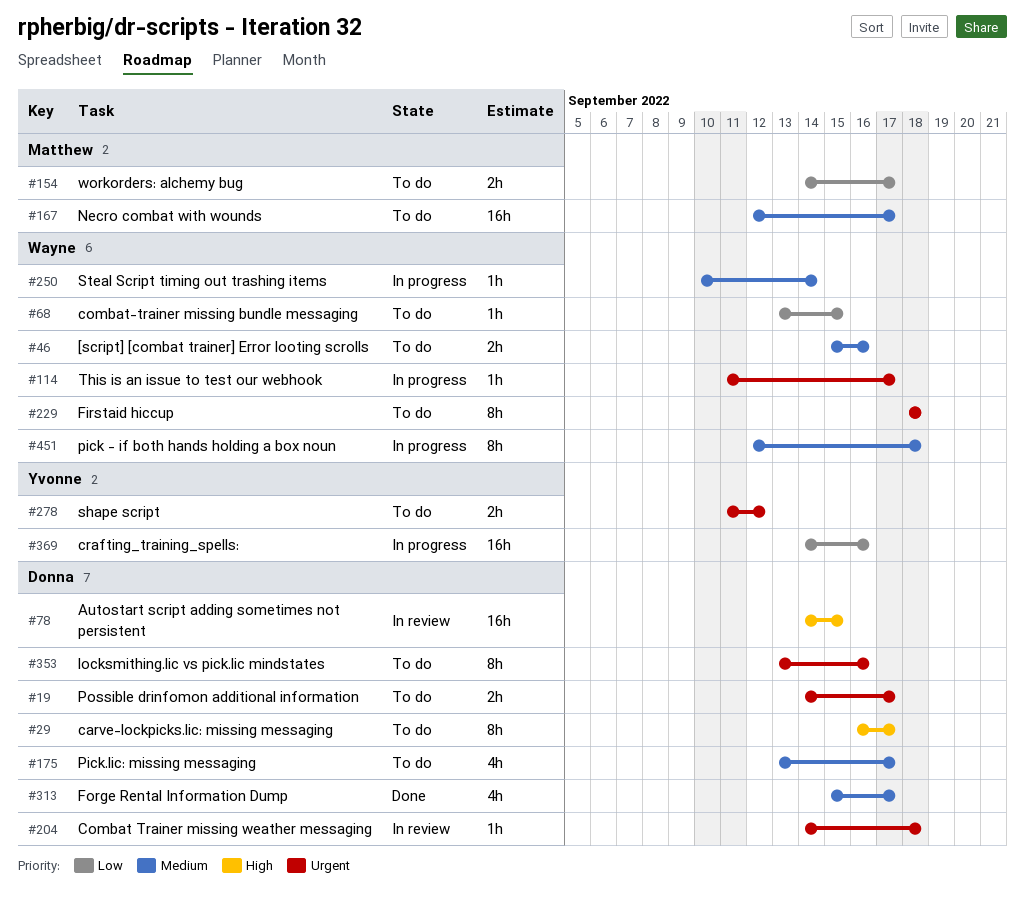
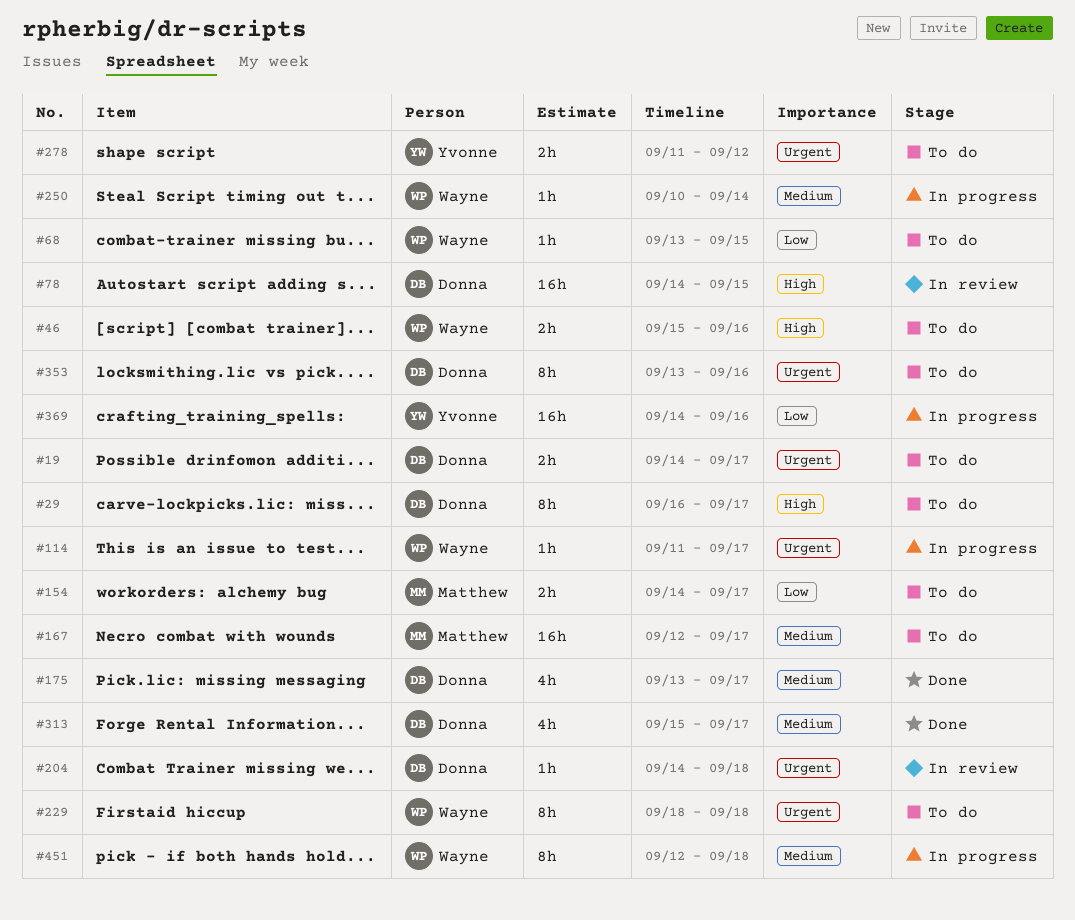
#46, priority: Medium -> High
#175, status: To do -> Done

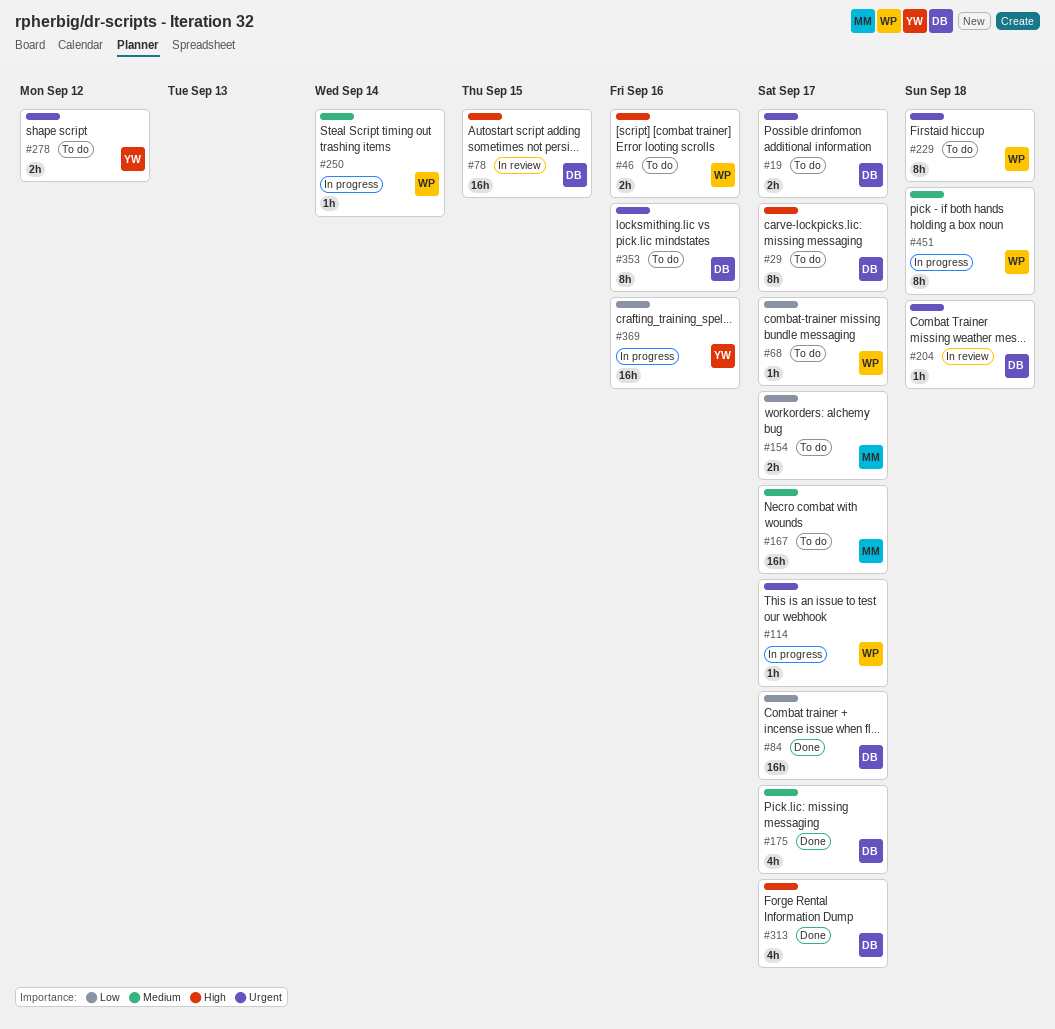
#68, due: Sep 15 -> Sep 17
#84: none -> present
#313, priority: Medium -> High

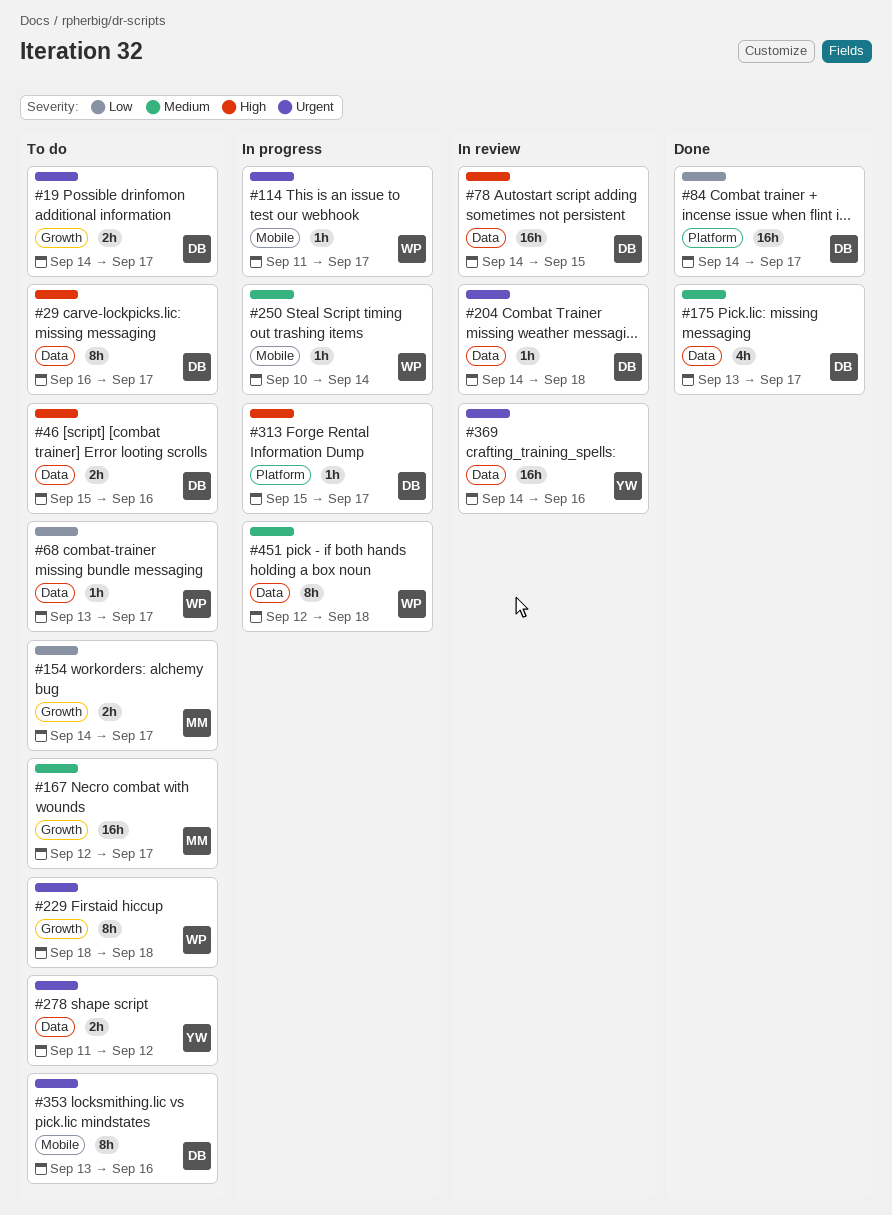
#46, owner: WP -> DB
#313, status: Done -> In progress
#313, estimate: 4h -> 1h
#369, status: In progress -> In review
#369, priority: Low -> Urgent

